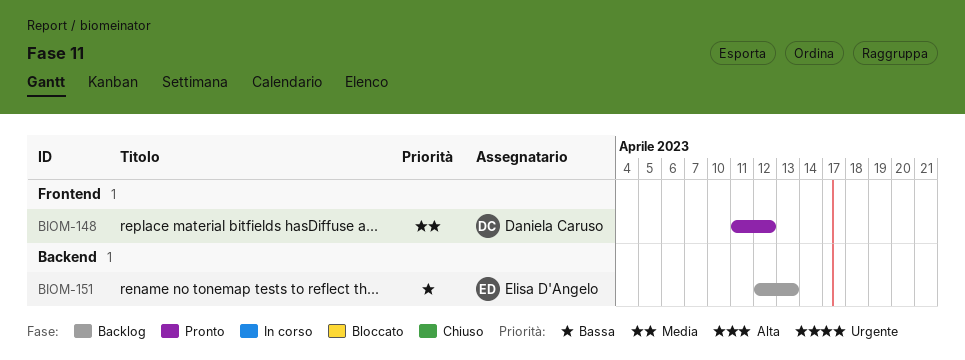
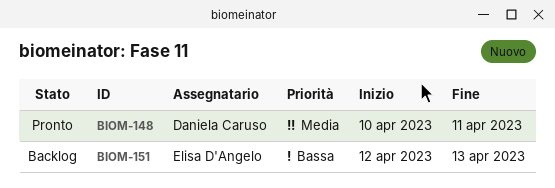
BIOM-148, start: Apr 11 -> Apr 10
BIOM-148, due: Apr 12 -> Apr 11

